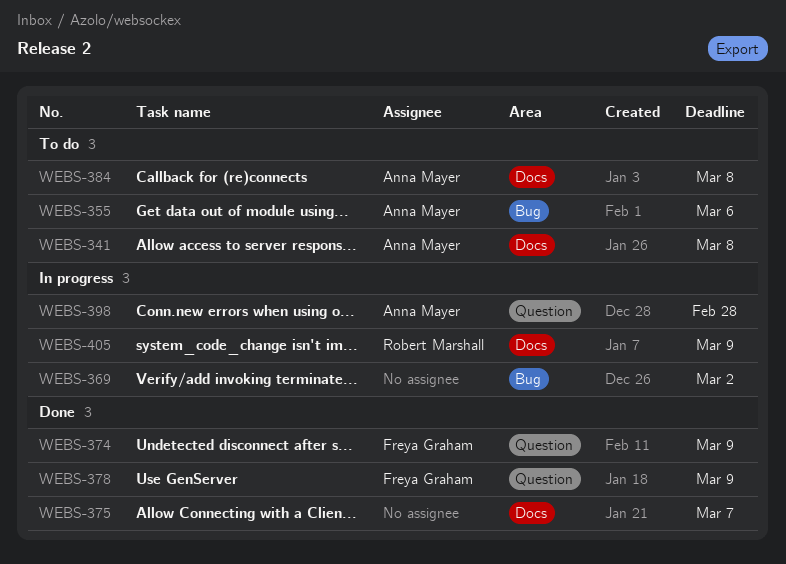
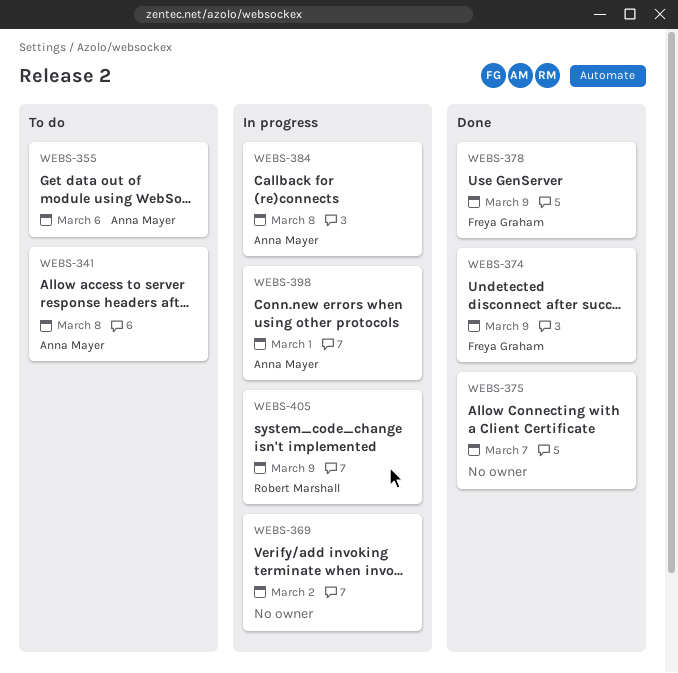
WEBS-384, status: To do -> In progress
WEBS-398, due: Feb 28 -> Mar 1

